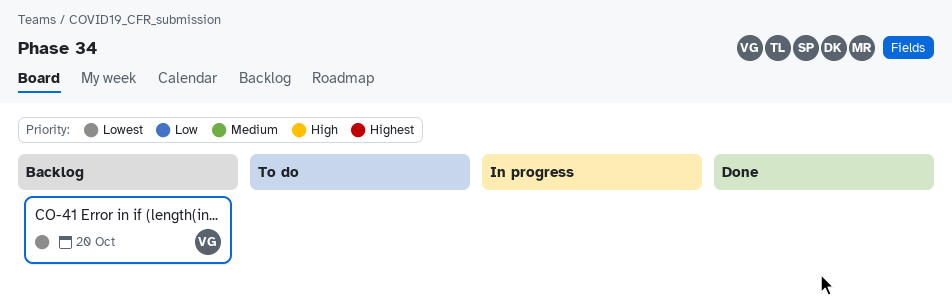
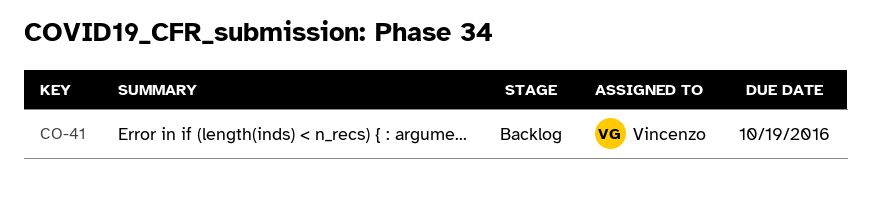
CO-41, due: Oct 20 -> Oct 19

